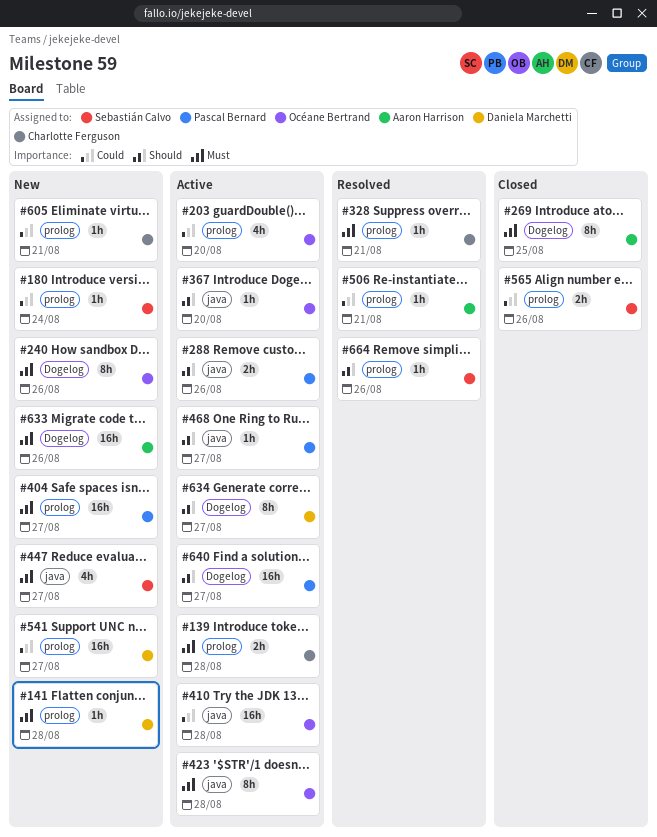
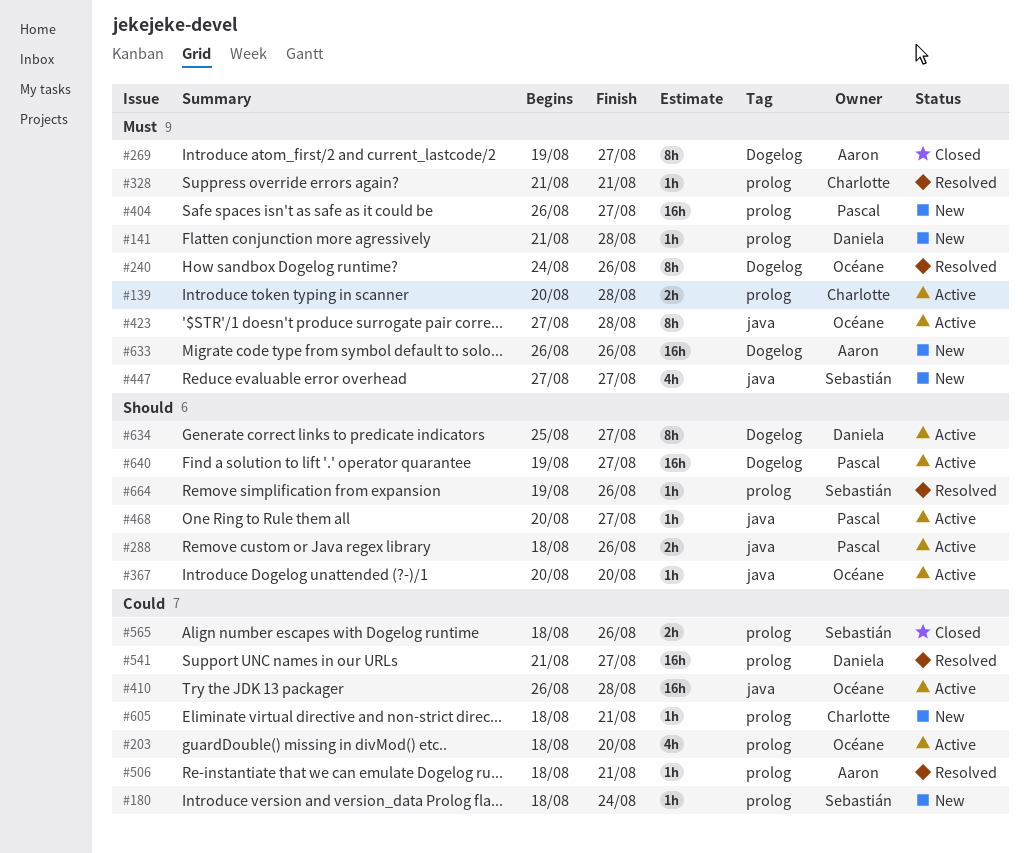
#240, status: New -> Resolved
#269, due: Aug 25 -> Aug 27
#541, status: New -> Resolved

